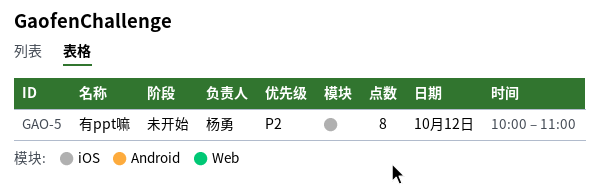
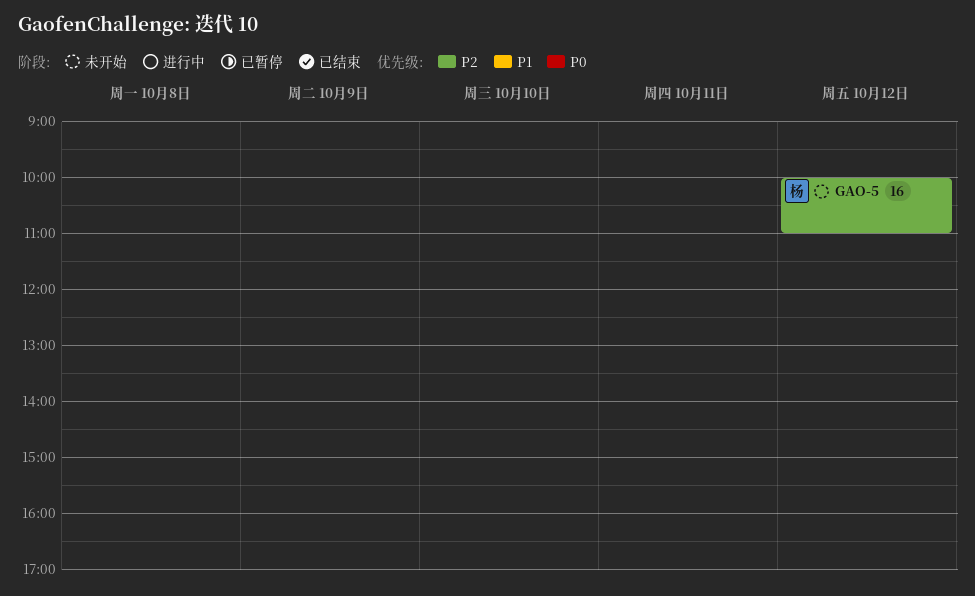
GAO-5, estimate: 8 -> 16

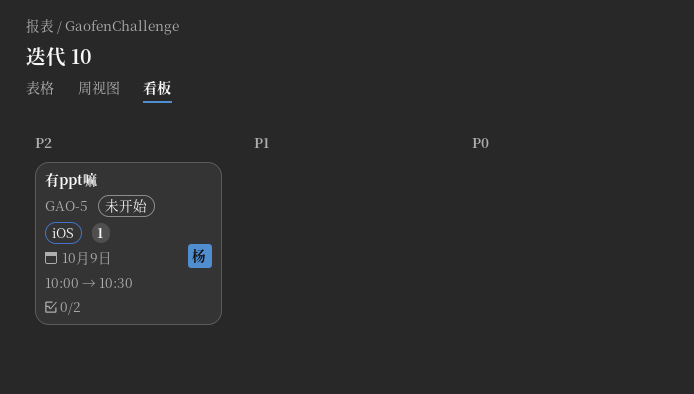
GAO-5, estimate: 16 -> 1
GAO-5, day: Oct 12 -> Oct 9
GAO-5, ends: 11:00 -> 10:30

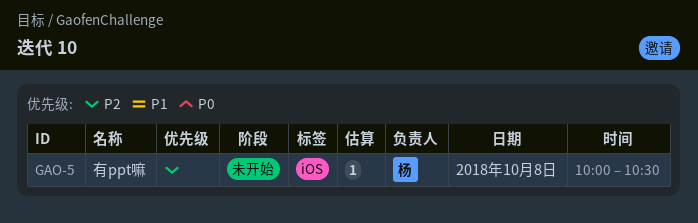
GAO-5, day: Oct 9 -> Oct 8

